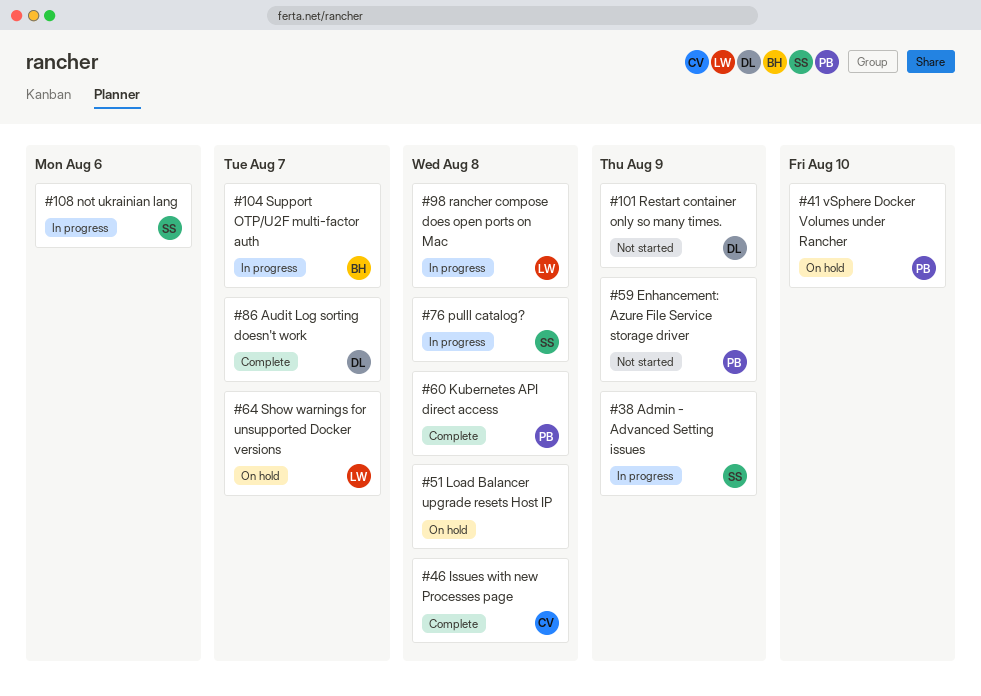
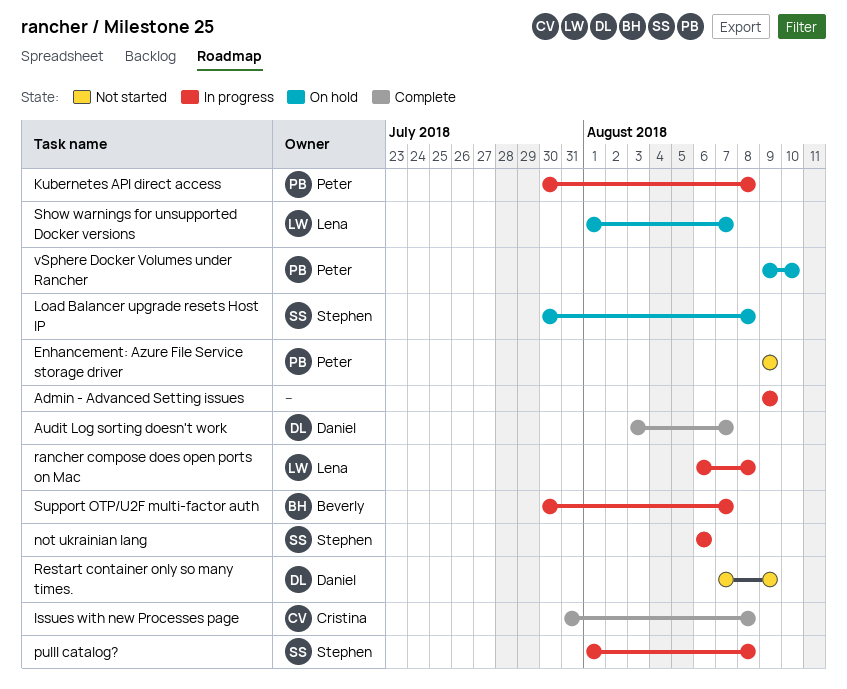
Admin - Advanced Setting issues, owner: Stephen -> none
Kubernetes API direct access, status: Complete -> In progress
Load Balancer upgrade resets Host IP, owner: none -> Stephen

